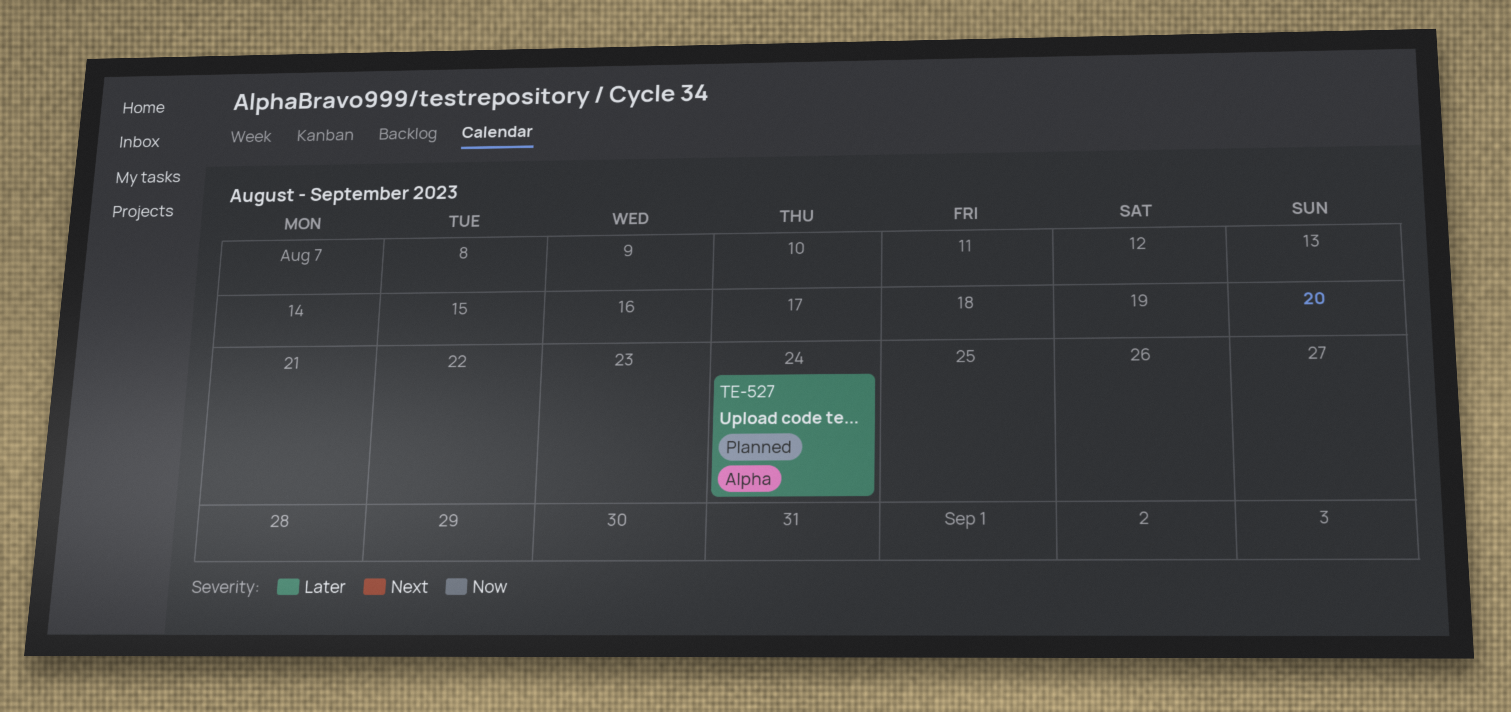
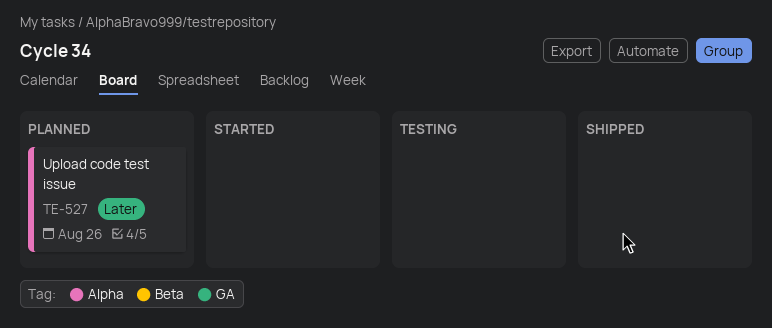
TE-527, due: Aug 24 -> Aug 26

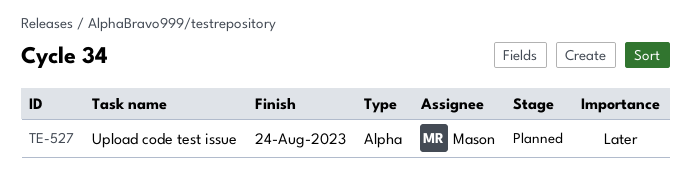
TE-527, due: Aug 26 -> Aug 24

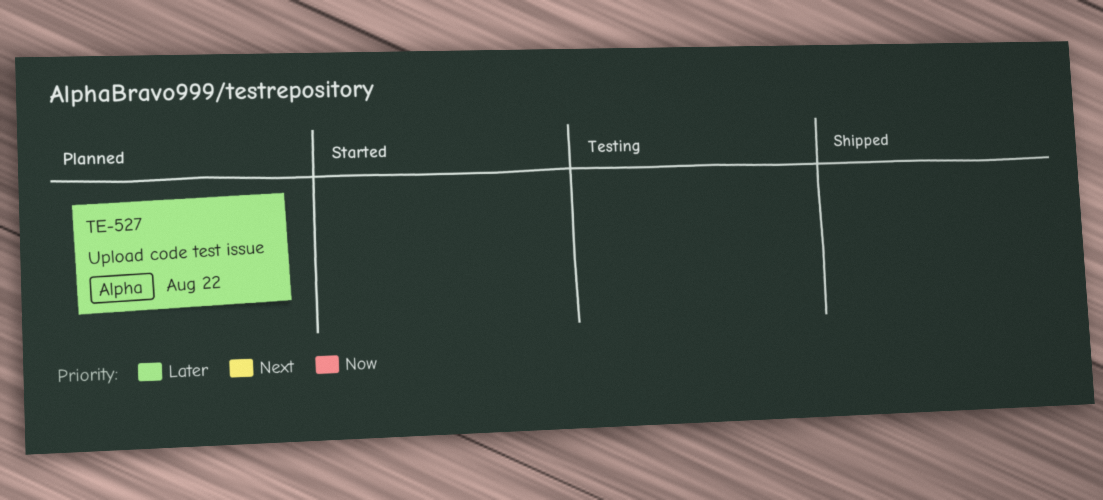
TE-527, due: Aug 24 -> Aug 22

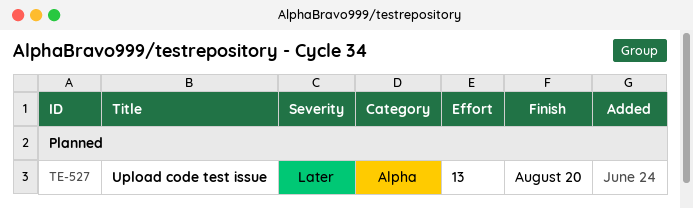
TE-527, due: Aug 22 -> Aug 20

